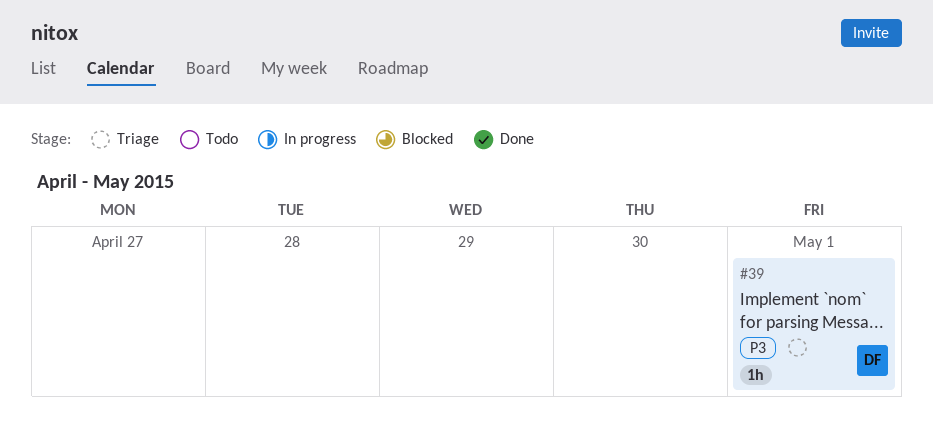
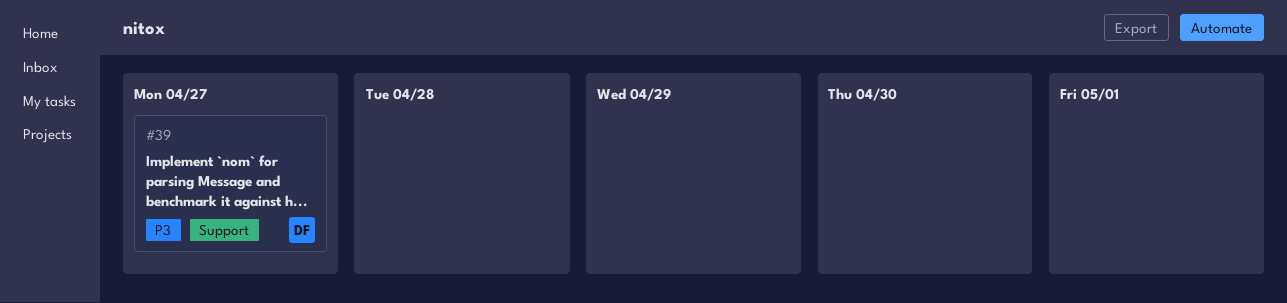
#39, due: May 1 -> Apr 27

